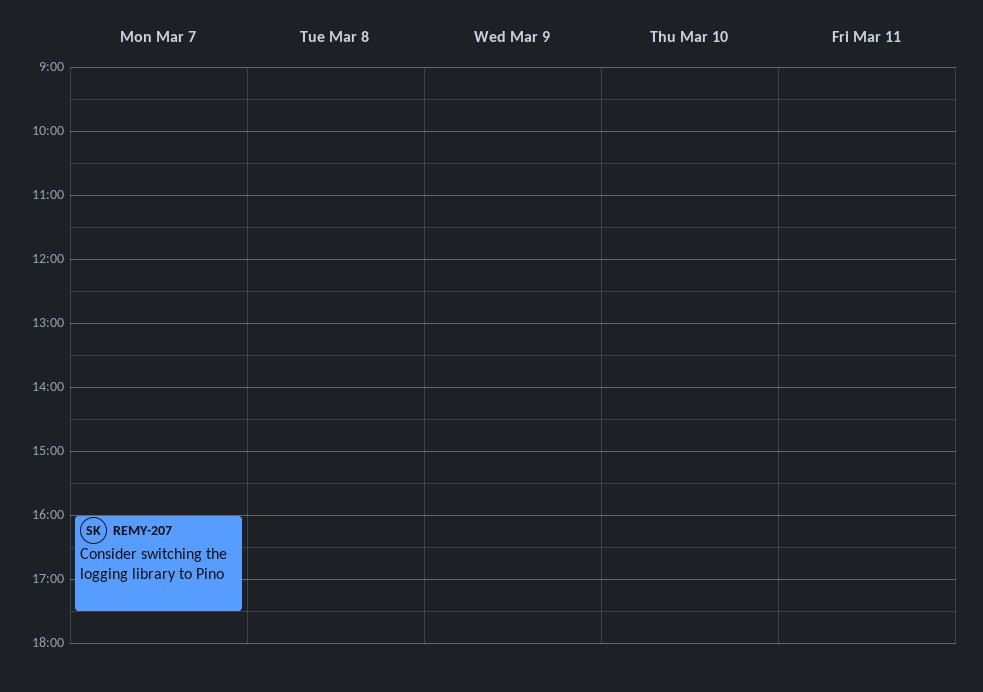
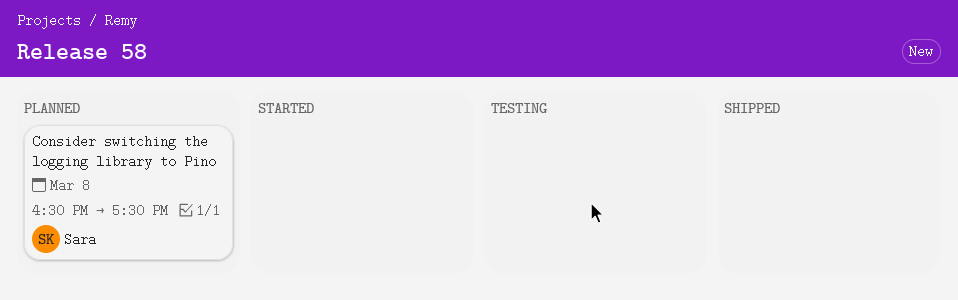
Consider switching the logging library to Pino, day: Mar 7 -> Mar 8
Consider switching the logging library to Pino, begins: 16:00 -> 16:30

